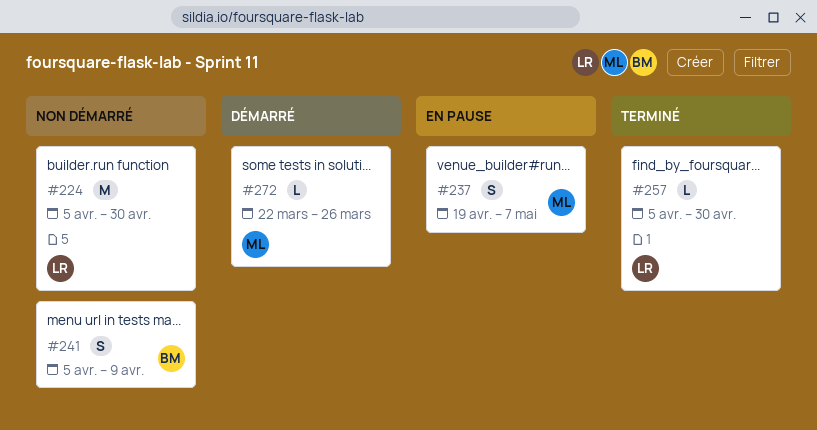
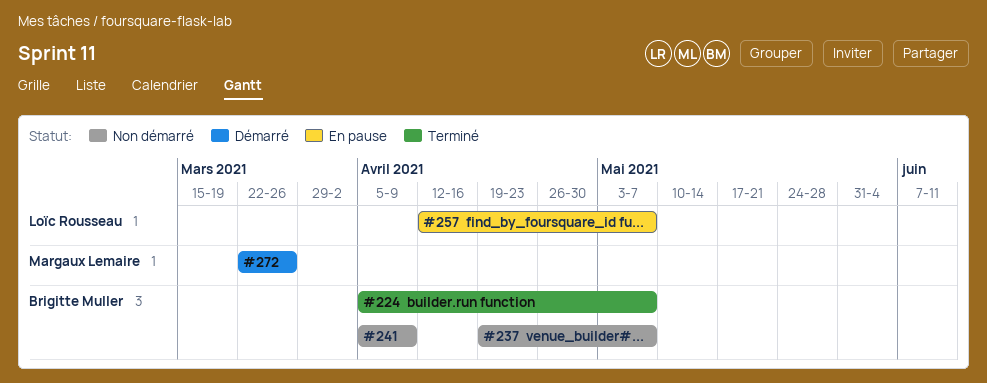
#224, status: Non démarré -> Terminé
#224, owner: Loïc Rousseau -> Brigitte Muller
#224, due: Apr 30 -> May 7
#237, status: En pause -> Non démarré
#237, owner: Margaux Lemaire -> Brigitte Muller
#257, status: Terminé -> En pause
#257, start: Apr 5 -> Apr 12
#257, due: Apr 30 -> May 7

